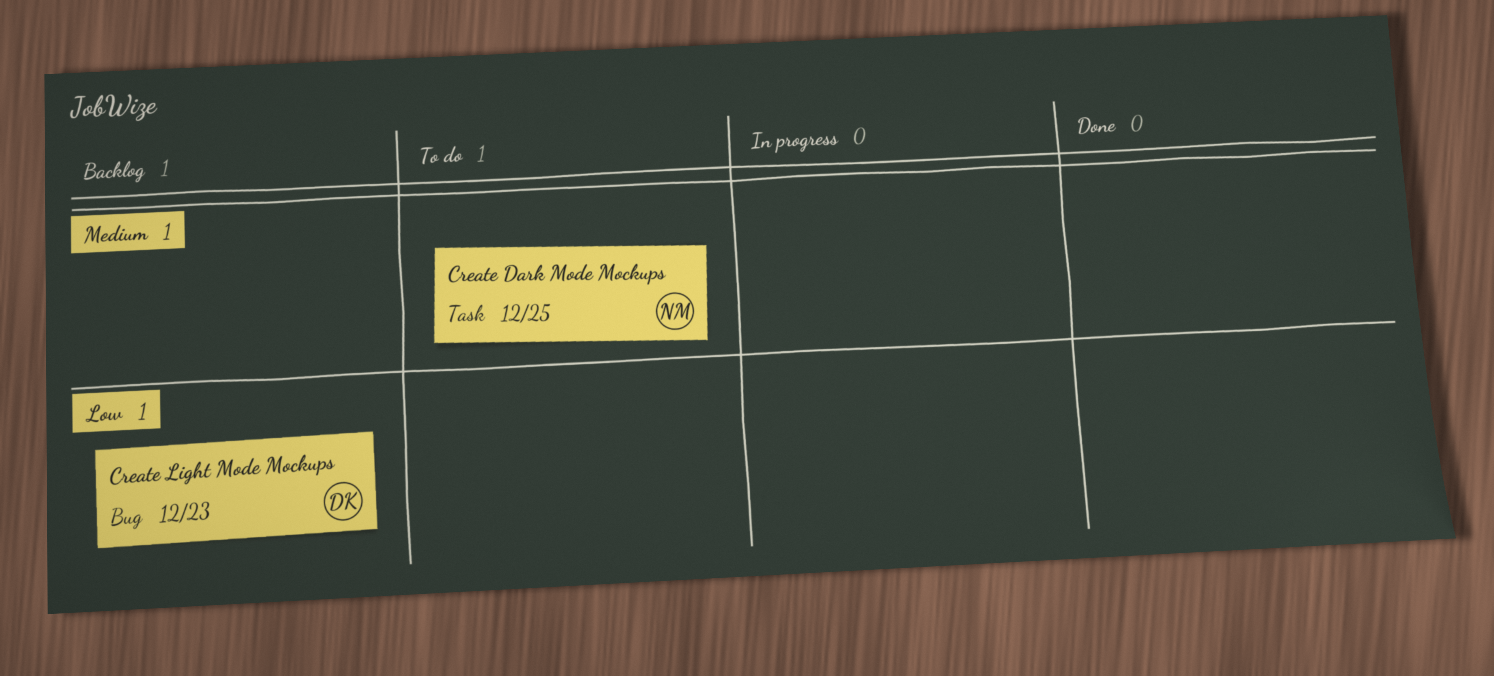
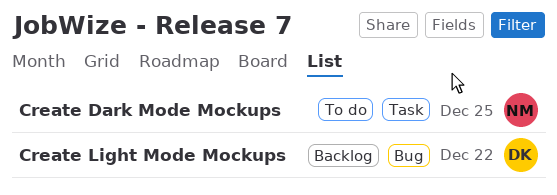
Create Light Mode Mockups, due: Dec 23 -> Dec 22

